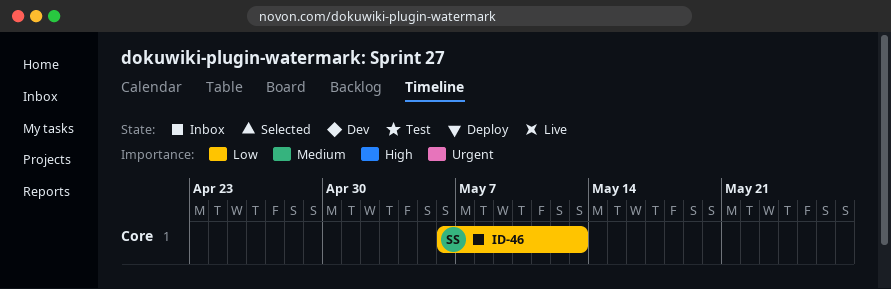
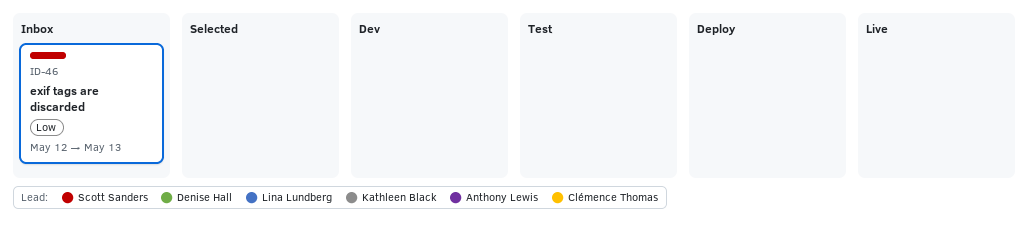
ID-46, start: May 6 -> May 12

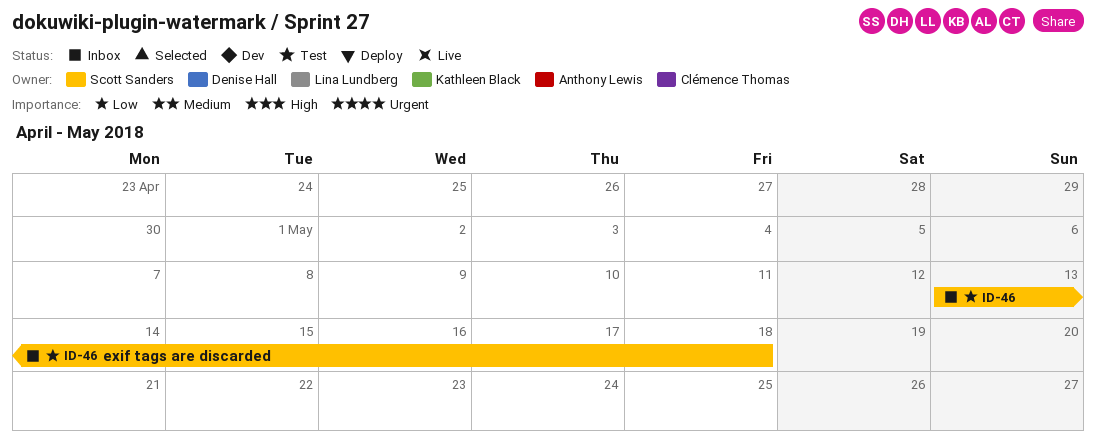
ID-46, start: May 12 -> May 13
ID-46, due: May 13 -> May 18

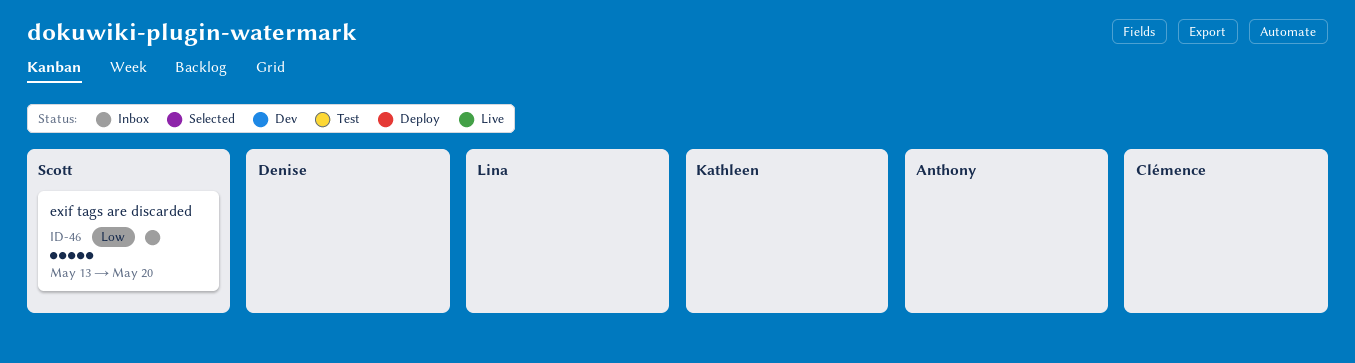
ID-46, due: May 18 -> May 20

